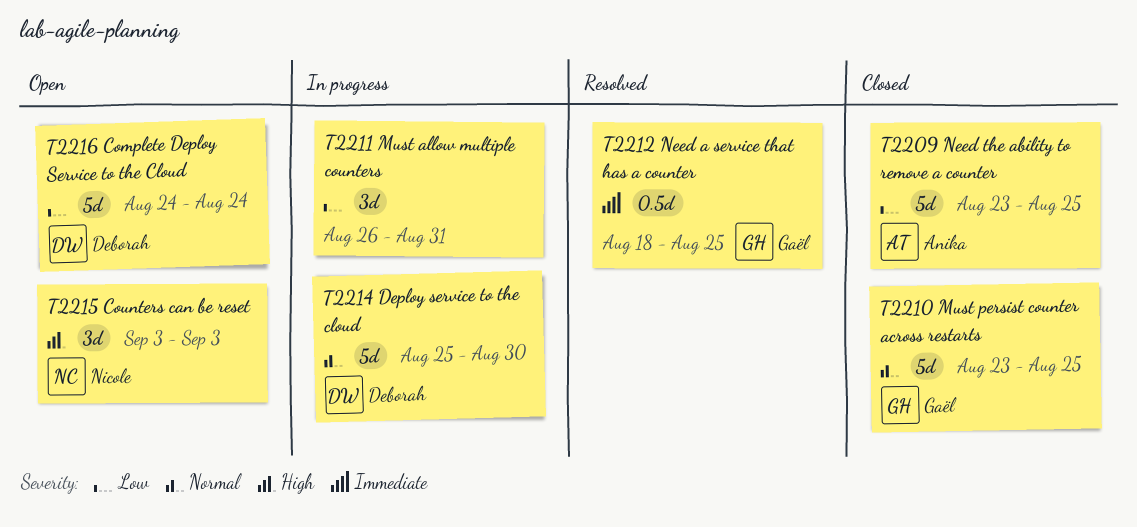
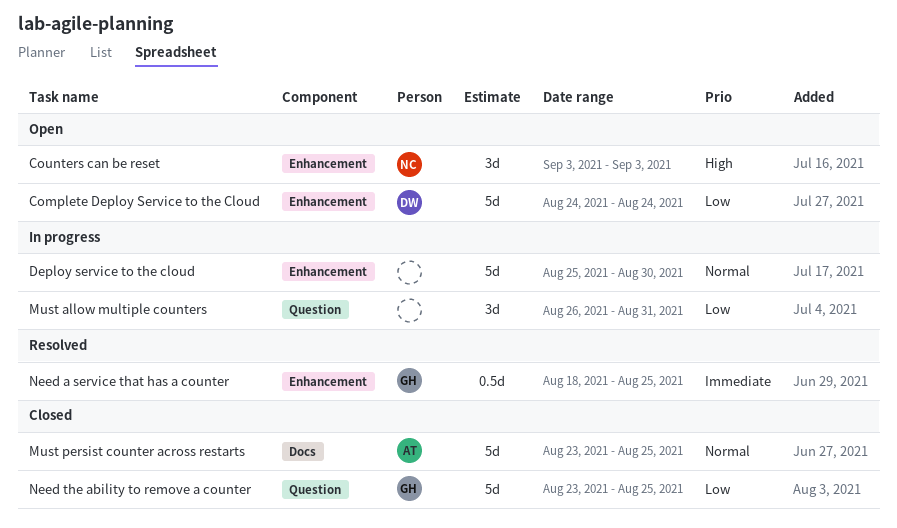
Deploy service to the cloud, owner: Deborah -> none
Must persist counter across restarts, owner: Gaël -> Anika
Need the ability to remove a counter, owner: Anika -> Gaël

